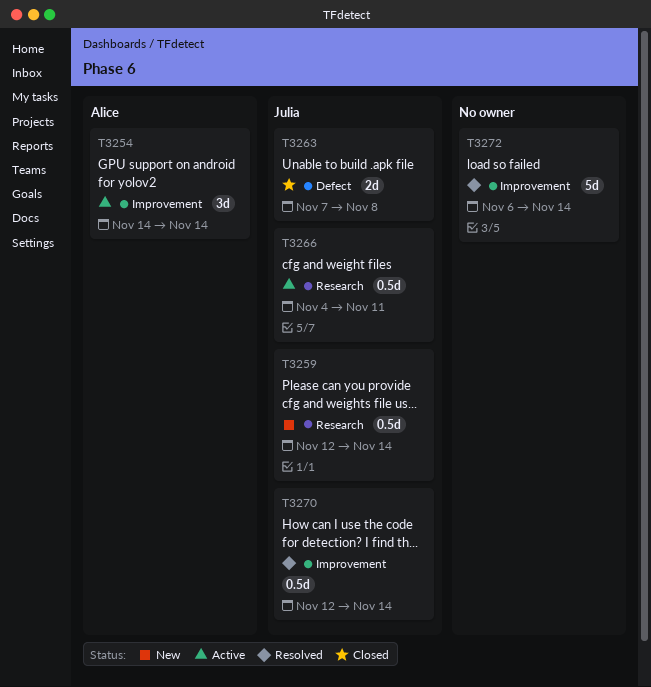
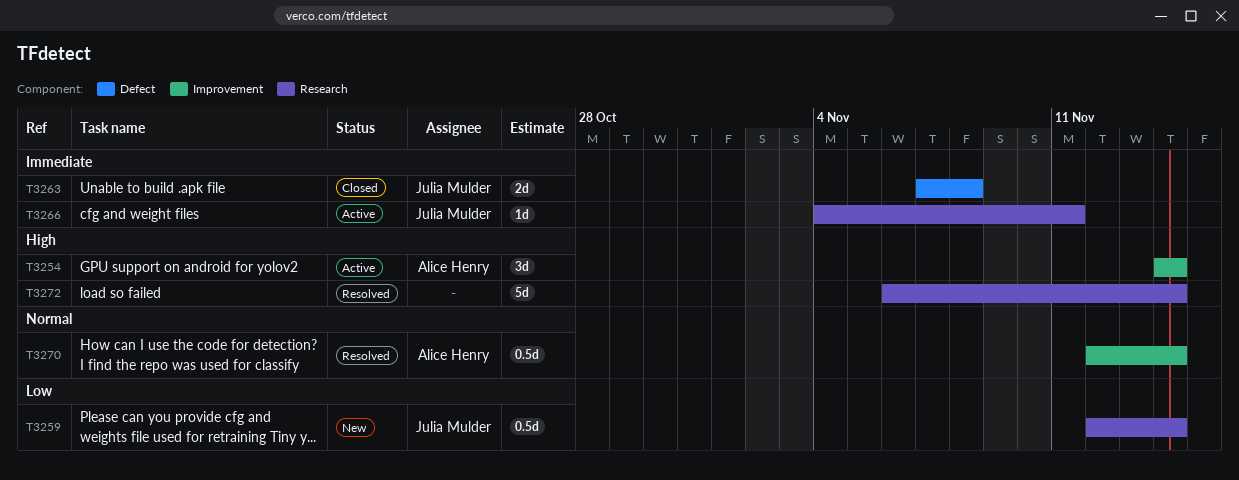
T3266, estimate: 0.5d -> 1d
T3270, owner: Julia Mulder -> Alice Henry
T3272, label: Improvement -> Research

